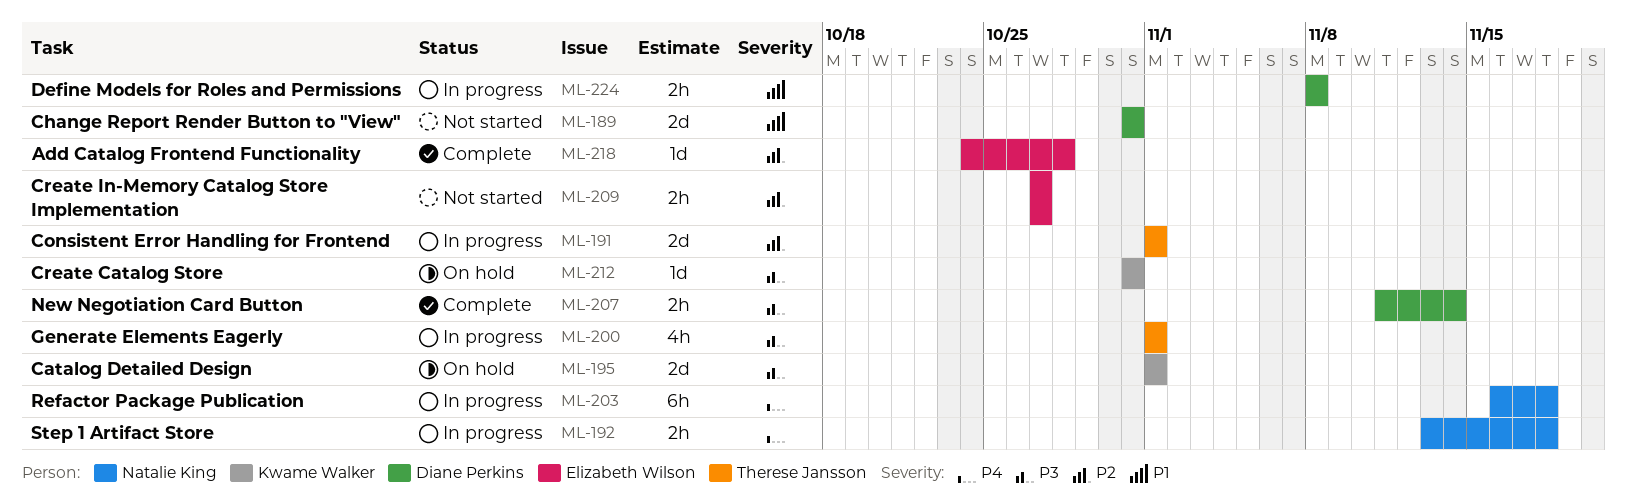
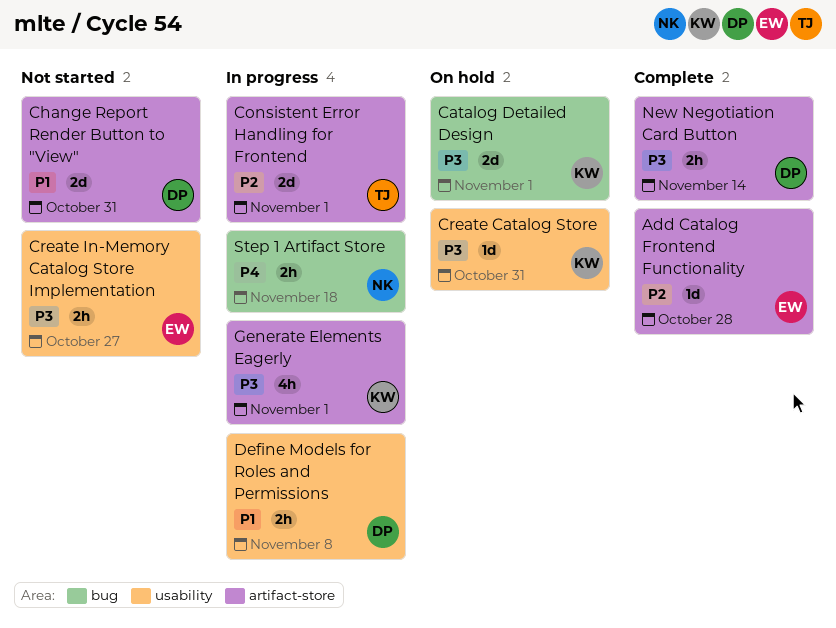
Create In-Memory Catalog Store Implementation, priority: P2 -> P3
Generate Elements Eagerly, owner: Therese Jansson -> Kwame Walker
Refactor Package Publication: present -> none

